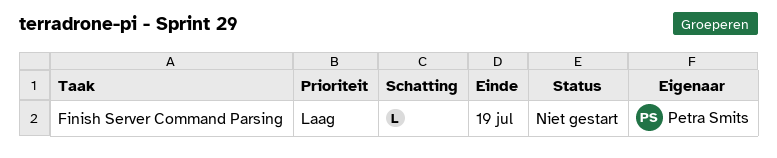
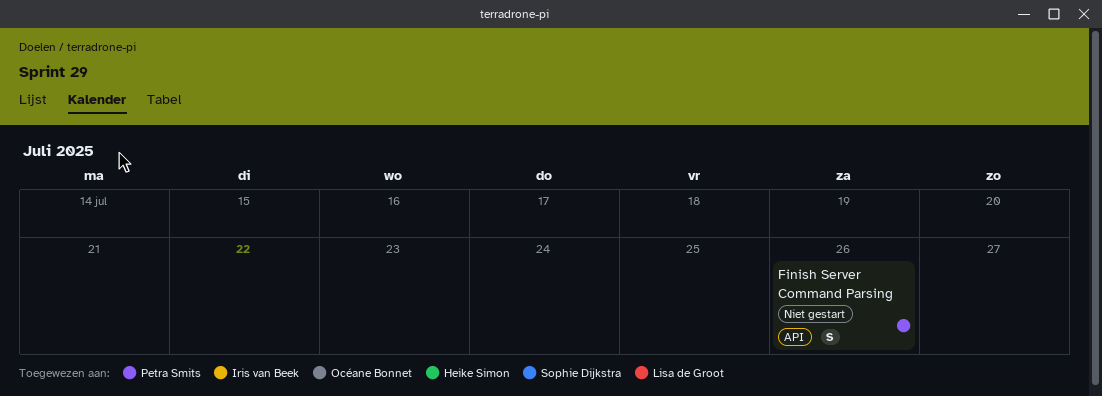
Finish Server Command Parsing, estimate: L -> S
Finish Server Command Parsing, due: Jul 19 -> Jul 26

